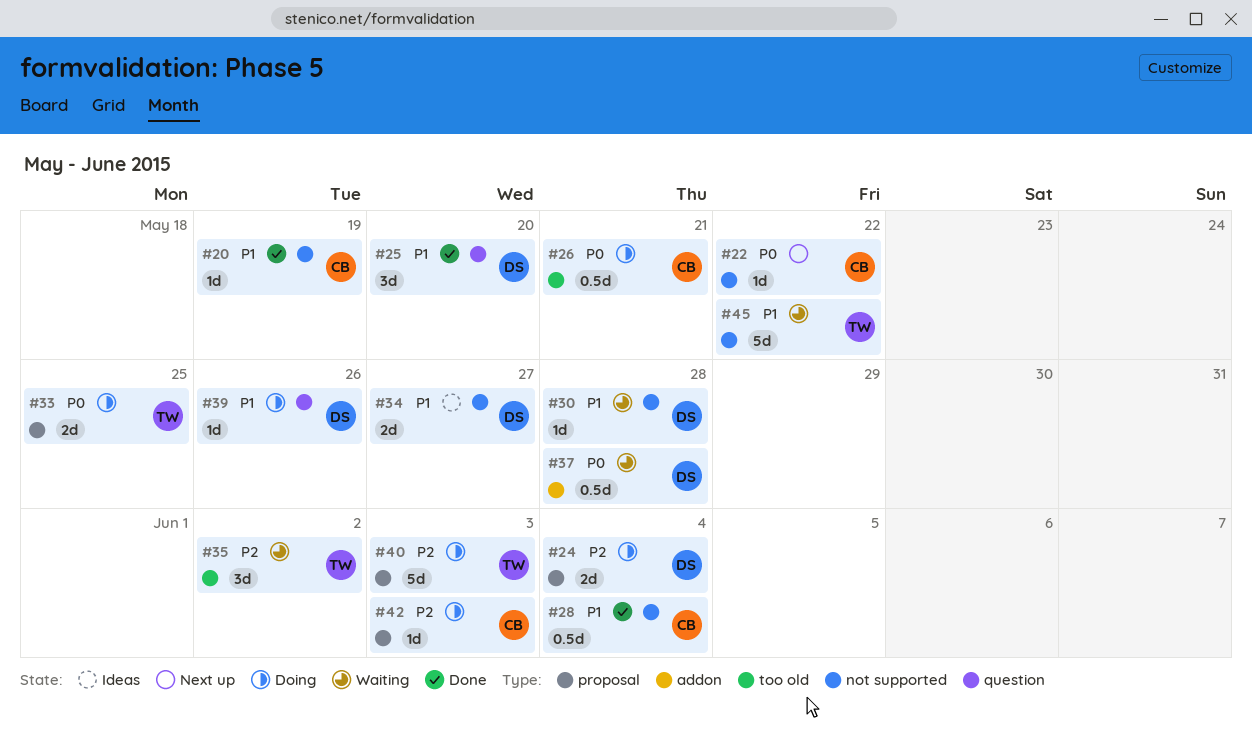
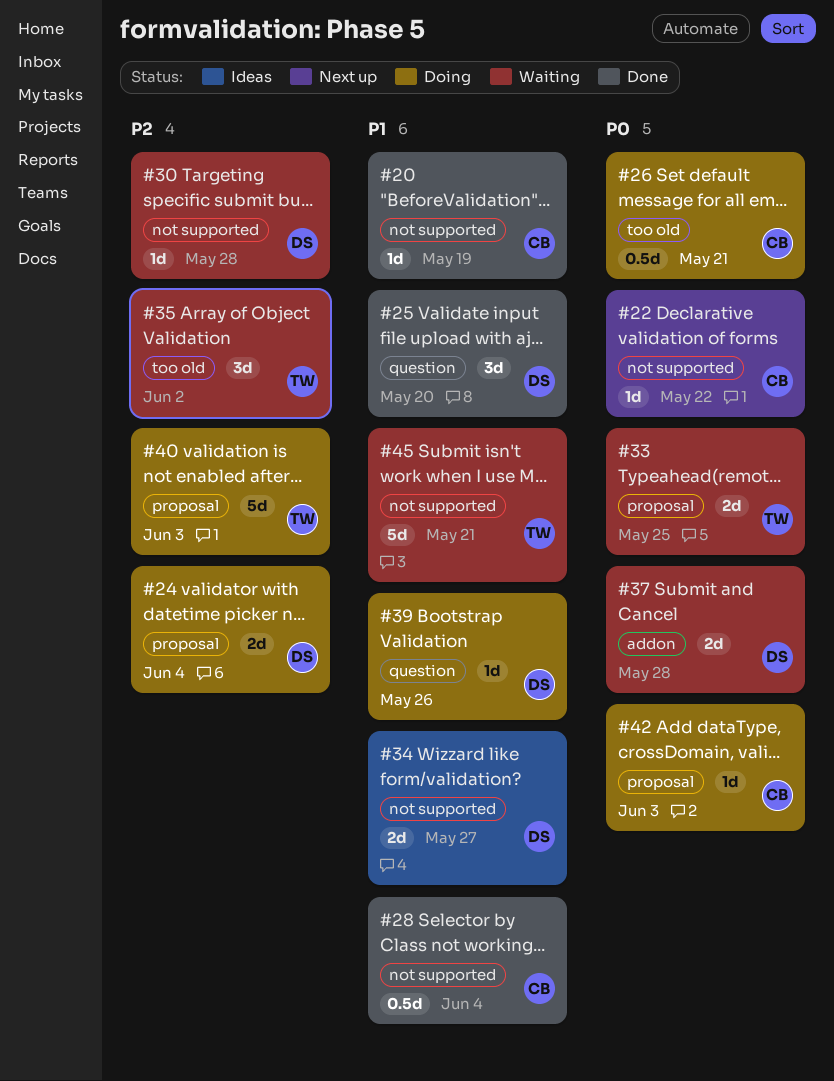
#30, priority: P1 -> P2
#33, status: Doing -> Waiting
#37, estimate: 0.5d -> 2d
#42, priority: P2 -> P0
#45, due: May 22 -> May 21

